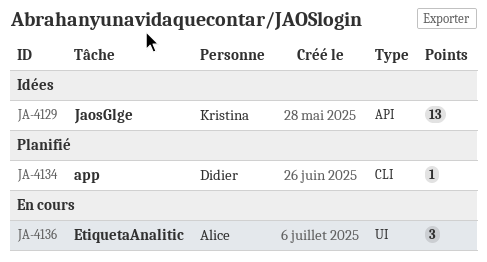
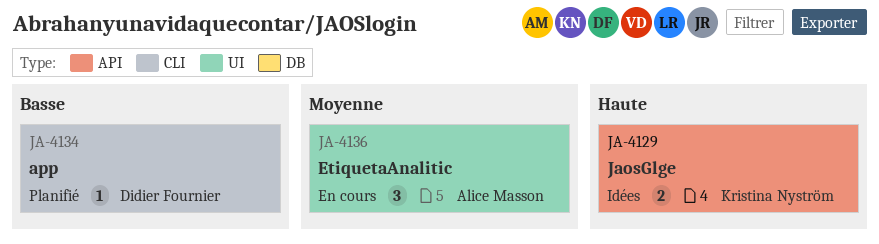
JA-4129, estimate: 13 -> 2

